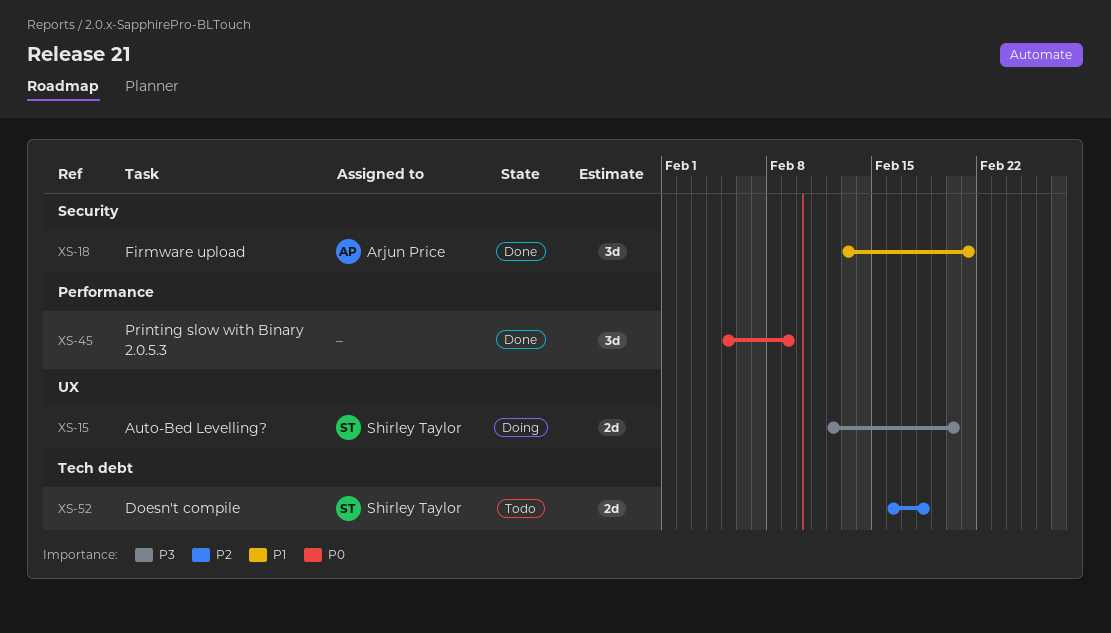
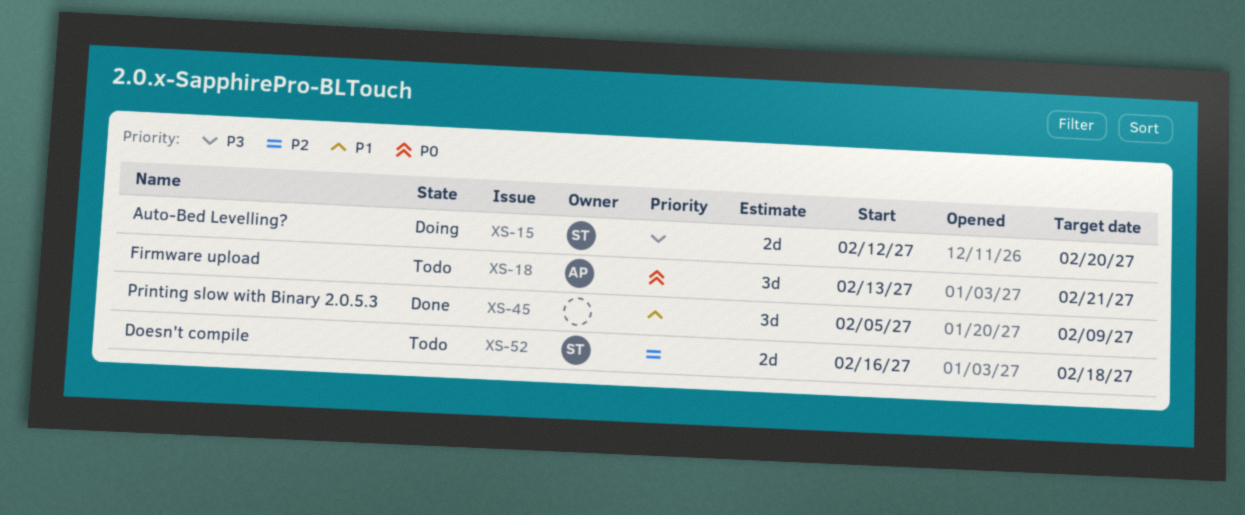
XS-18, status: Done -> Todo
XS-18, priority: P1 -> P0
XS-45, priority: P0 -> P1

